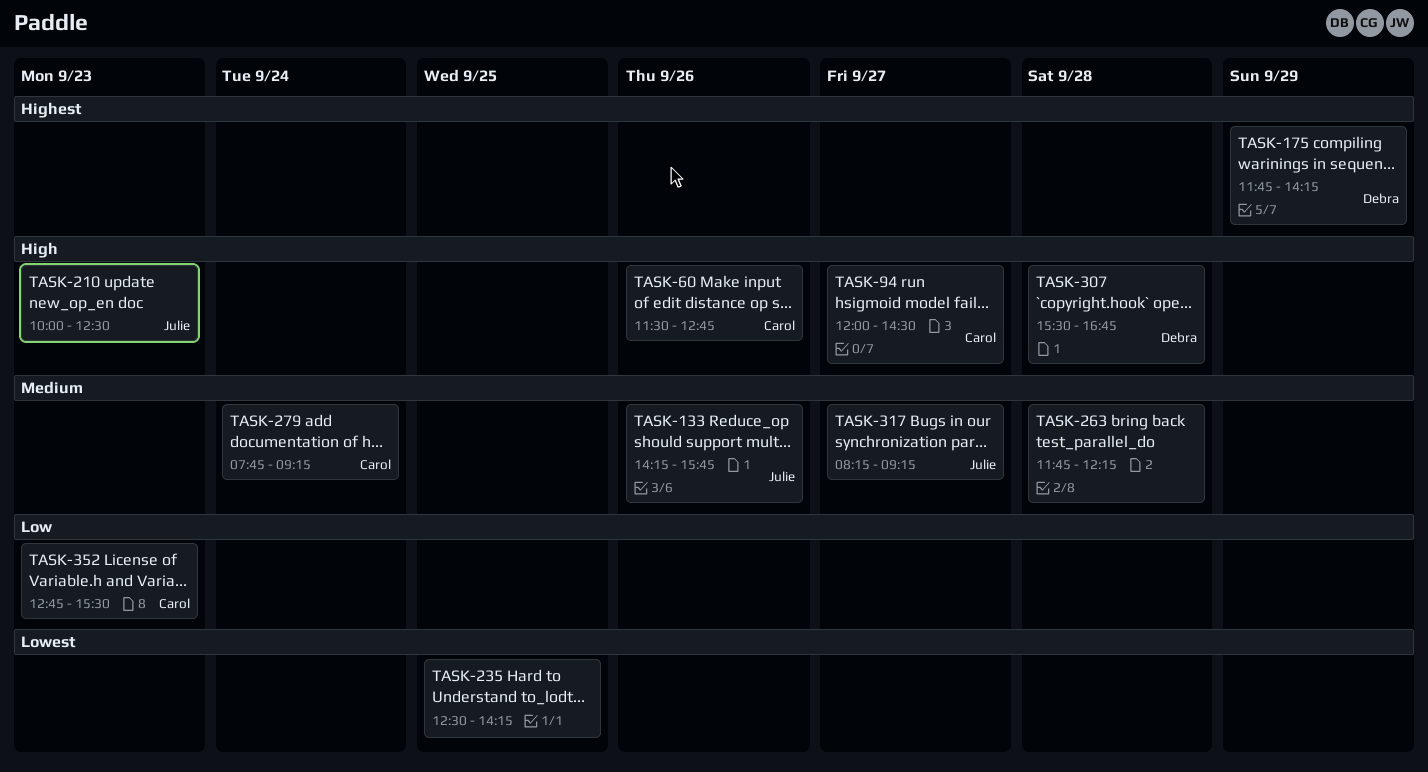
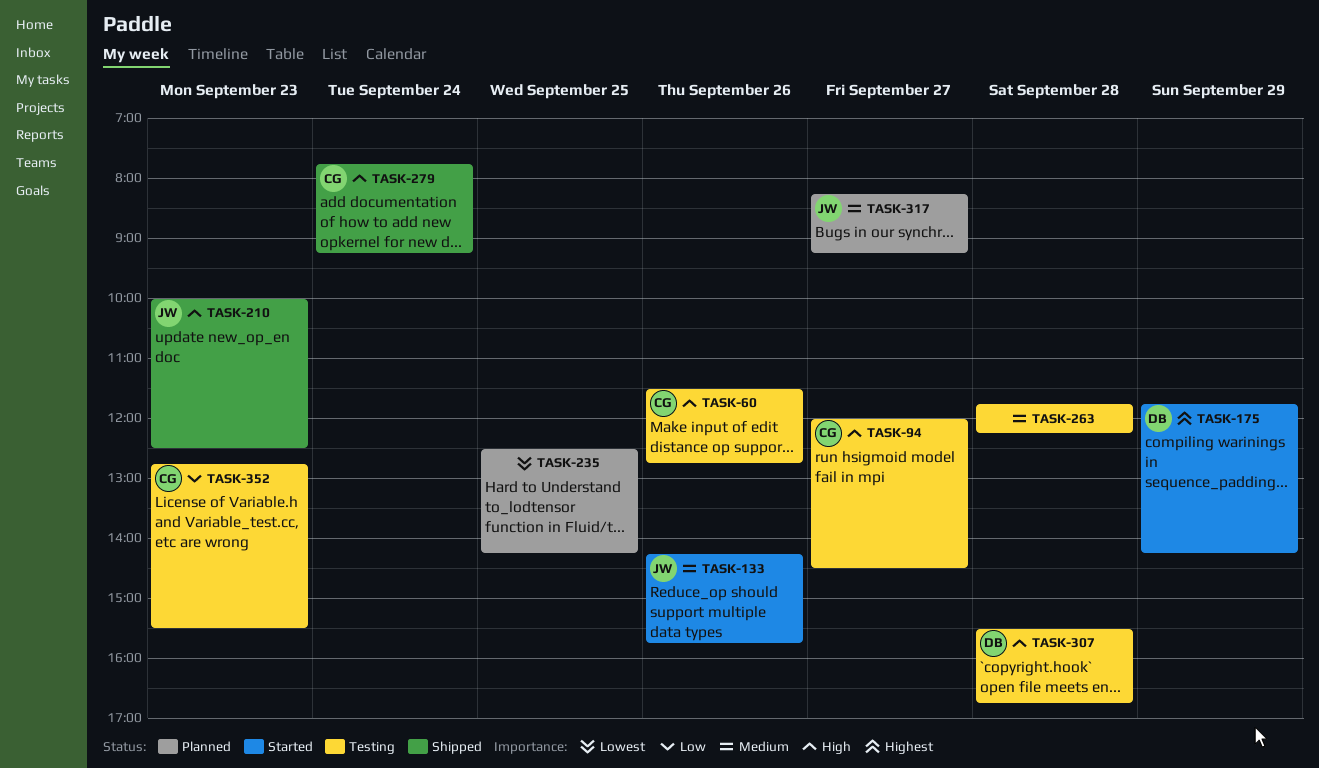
TASK-279, priority: Medium -> High

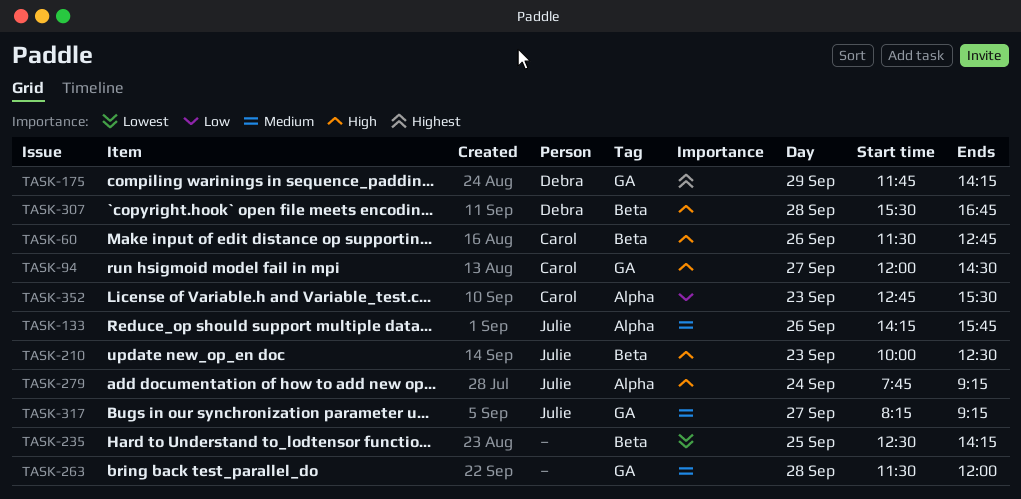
TASK-263, begins: 11:45 -> 11:30
TASK-263, ends: 12:15 -> 12:00
TASK-279, owner: Carol -> Julie

